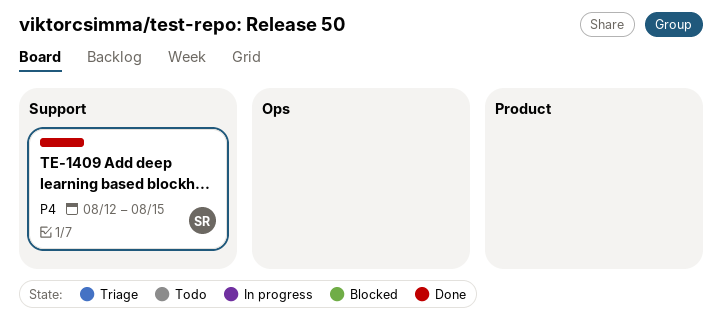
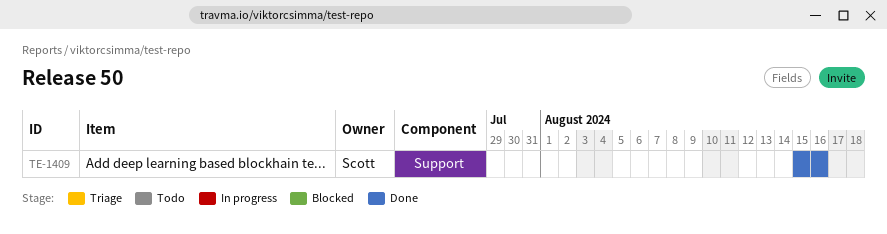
TE-1409, start: Aug 12 -> Aug 15
TE-1409, due: Aug 15 -> Aug 16

